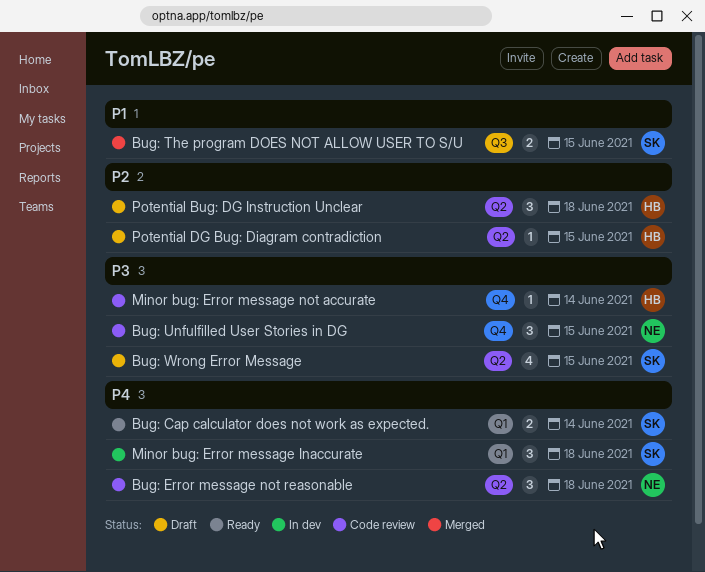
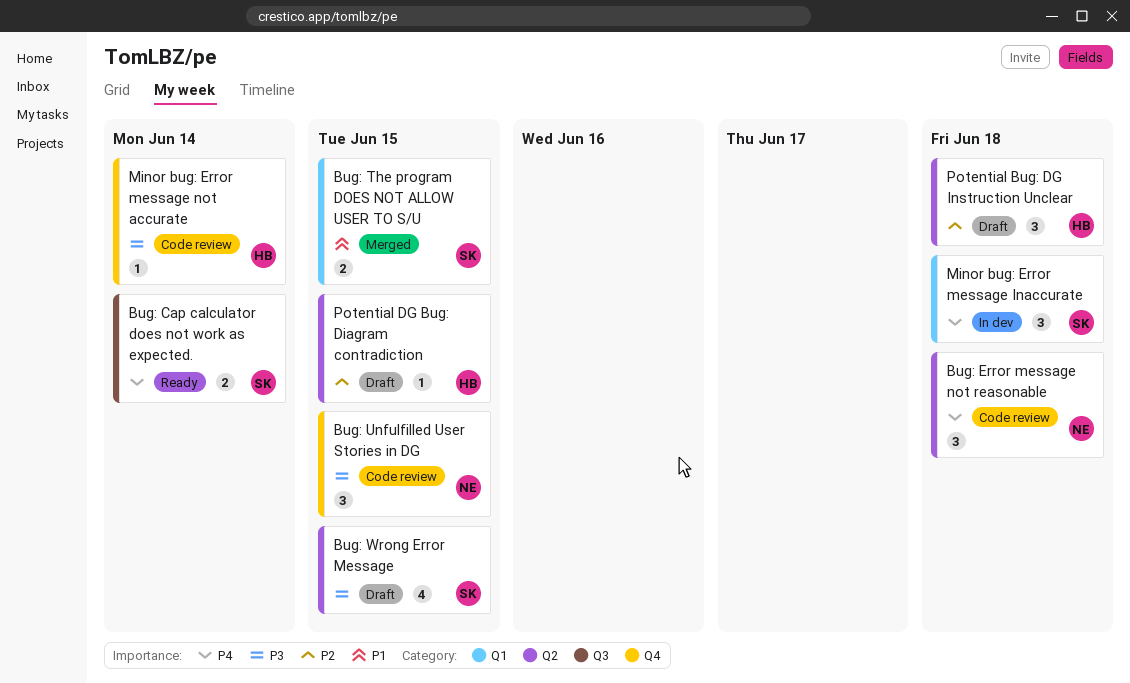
Bug: Cap calculator does not work as expected., label: Q1 -> Q3
Bug: The program DOES NOT ALLOW USER TO S/U, label: Q3 -> Q1

